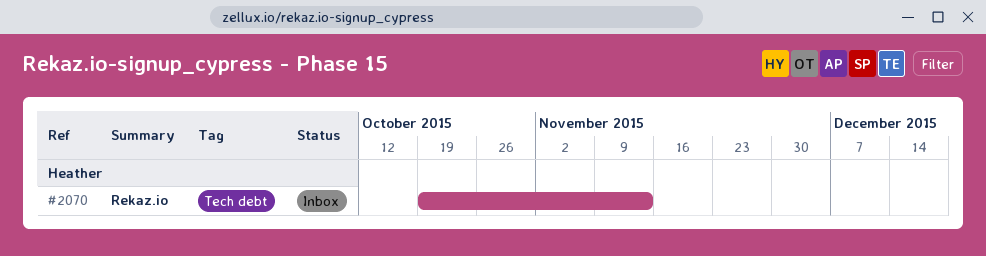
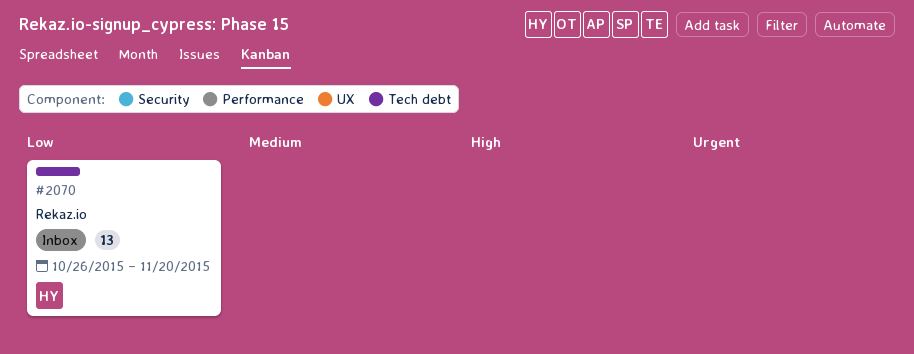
#2070, start: Oct 19 -> Oct 26
#2070, due: Nov 13 -> Nov 20

